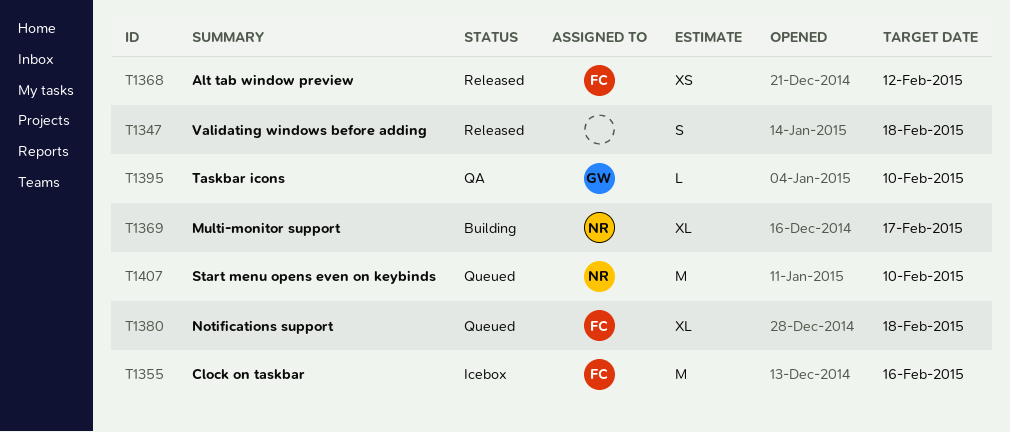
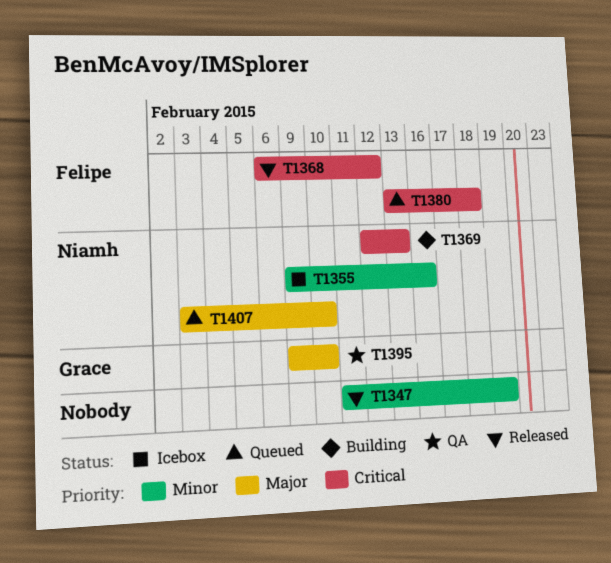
T1347, due: Feb 18 -> Feb 19
T1355, owner: Felipe -> Niamh
T1369, due: Feb 17 -> Feb 13

